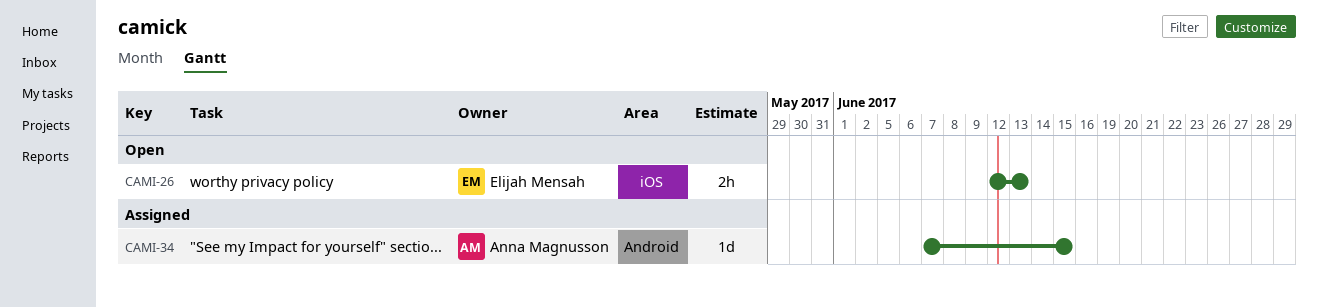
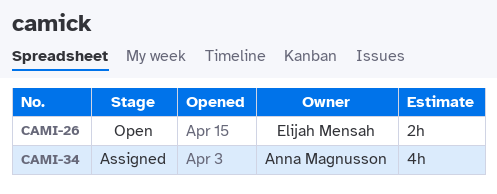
CAMI-34, estimate: 1d -> 4h

